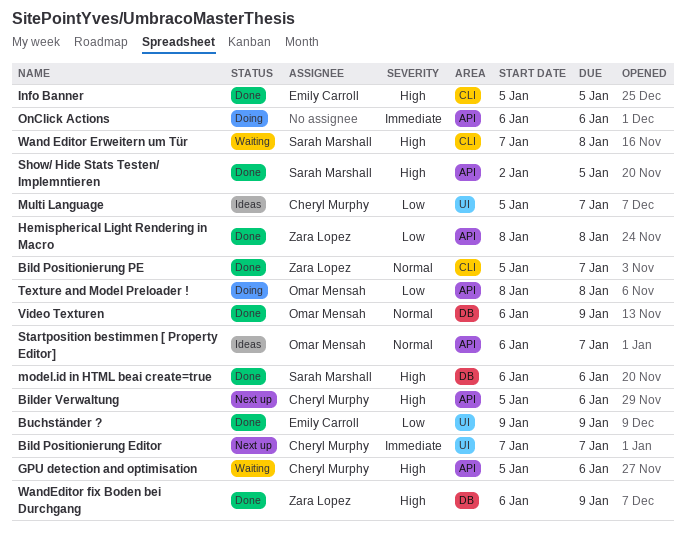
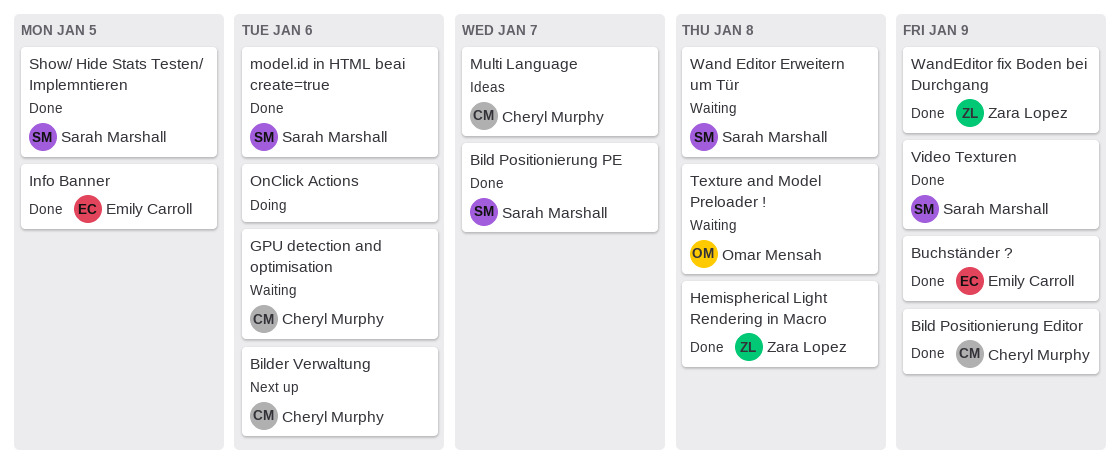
Bild Positionierung Editor, status: Next up -> Done
Bild Positionierung Editor, due: Jan 7 -> Jan 9
Bild Positionierung PE, owner: Zara Lopez -> Sarah Marshall
Startposition bestimmen [ Property Editor]: present -> none
Texture and Model Preloader !, status: Doing -> Waiting
Video Texturen, owner: Omar Mensah -> Sarah Marshall

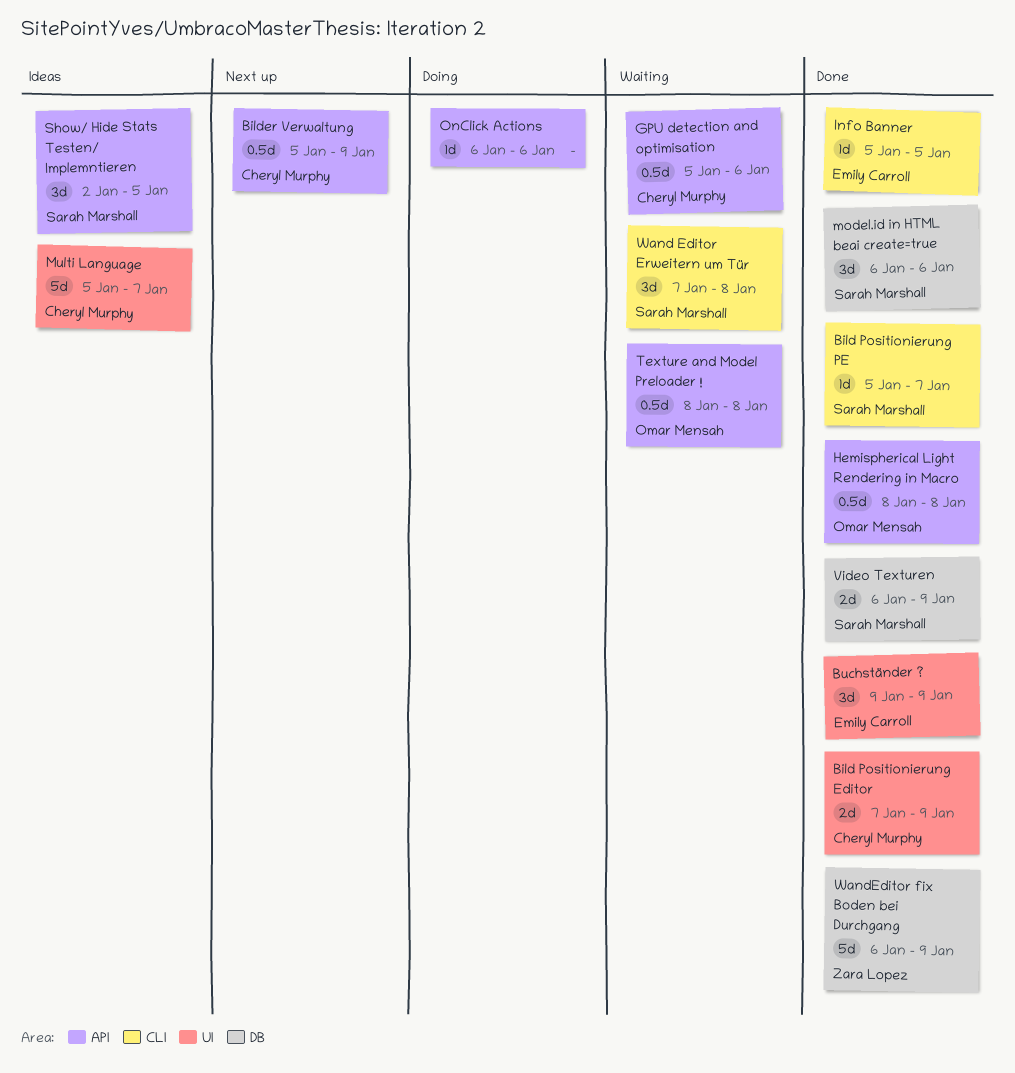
Bilder Verwaltung, due: Jan 6 -> Jan 9
Hemispherical Light Rendering in Macro, owner: Zara Lopez -> Omar Mensah
Show/ Hide Stats Testen/ Implemntieren, status: Done -> Ideas

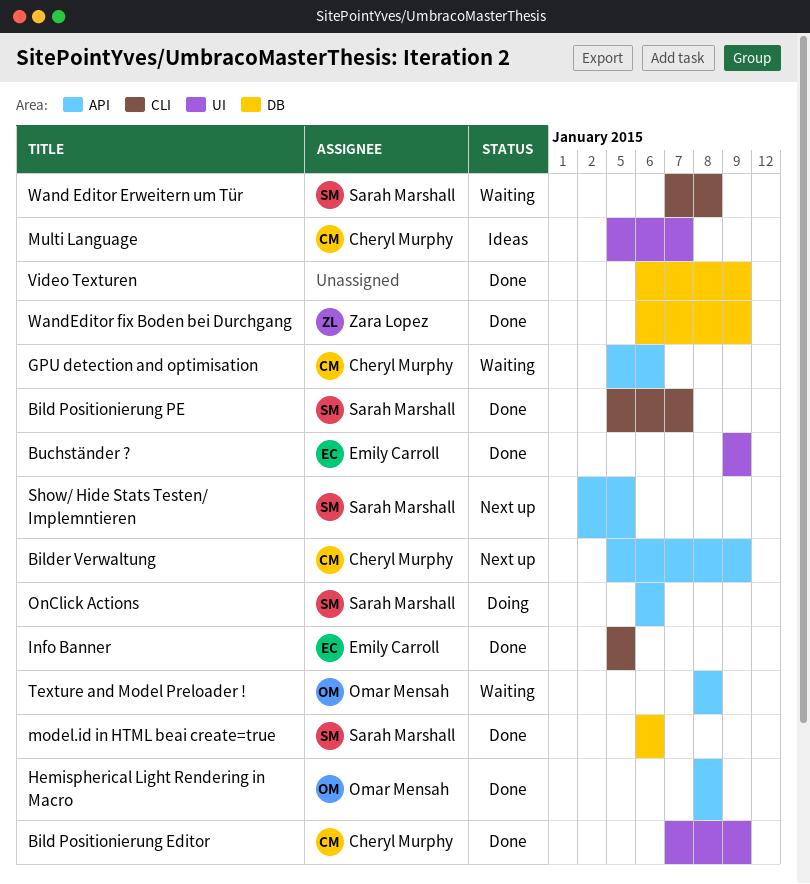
OnClick Actions, owner: none -> Sarah Marshall
Show/ Hide Stats Testen/ Implemntieren, status: Ideas -> Next up
Video Texturen, owner: Sarah Marshall -> none

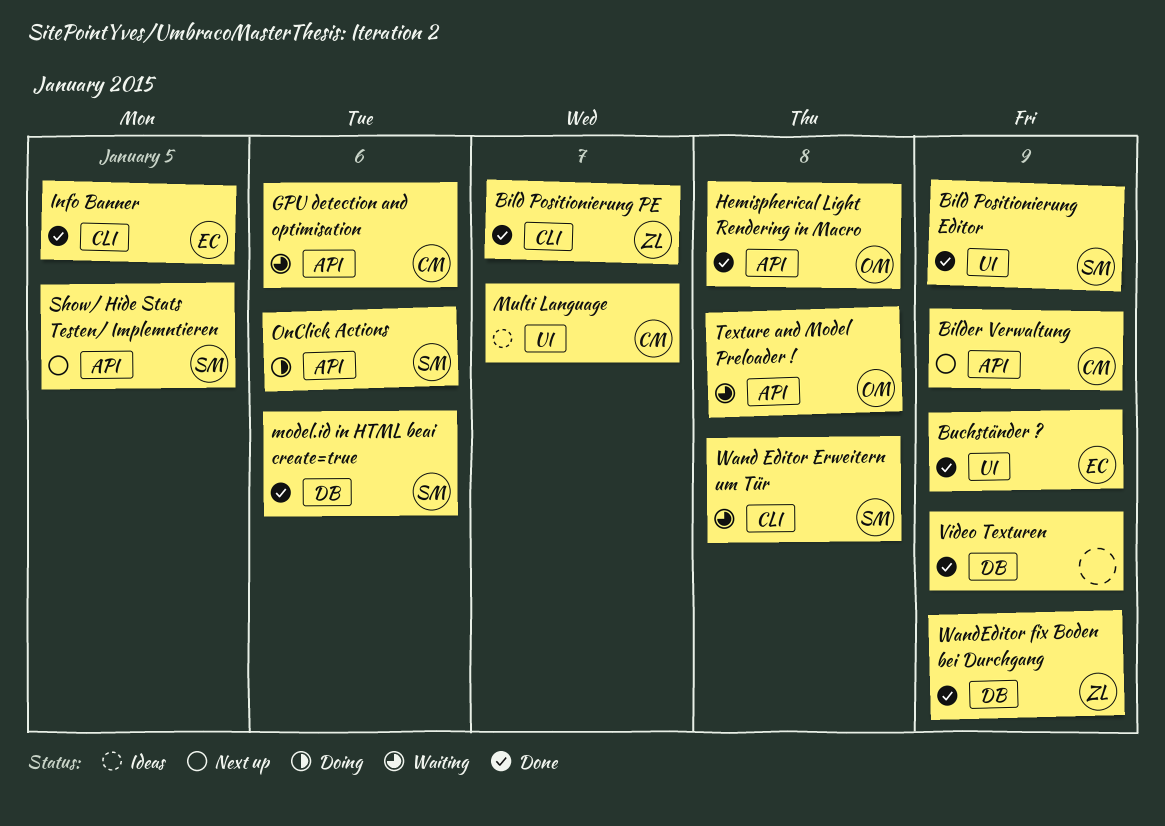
Bild Positionierung Editor, owner: Cheryl Murphy -> Sarah Marshall
Bild Positionierung PE, owner: Sarah Marshall -> Zara Lopez

